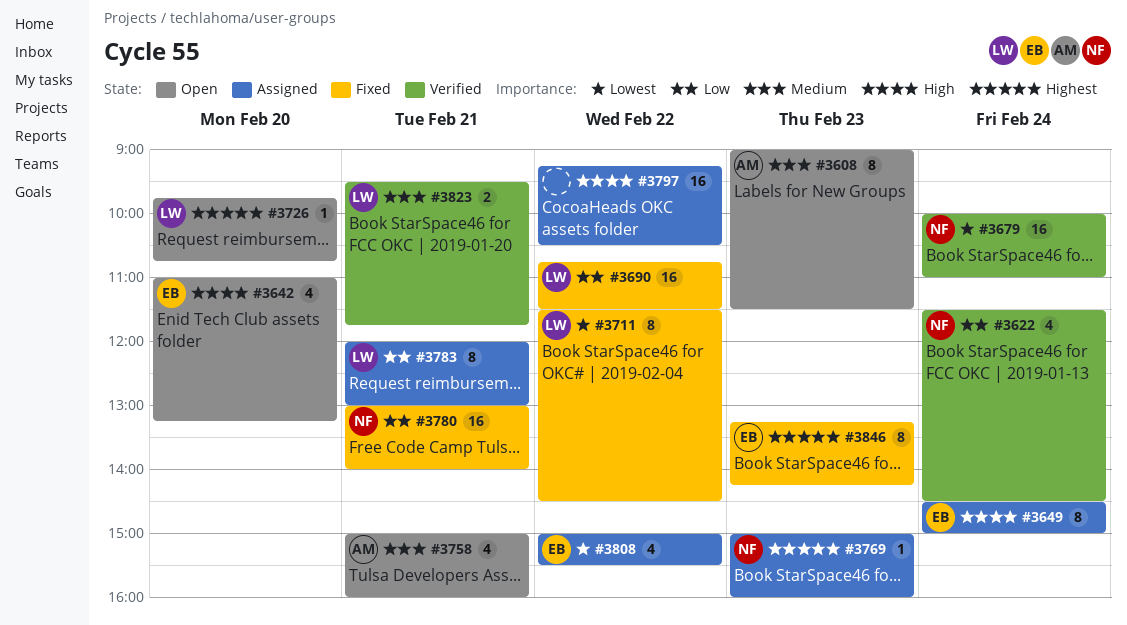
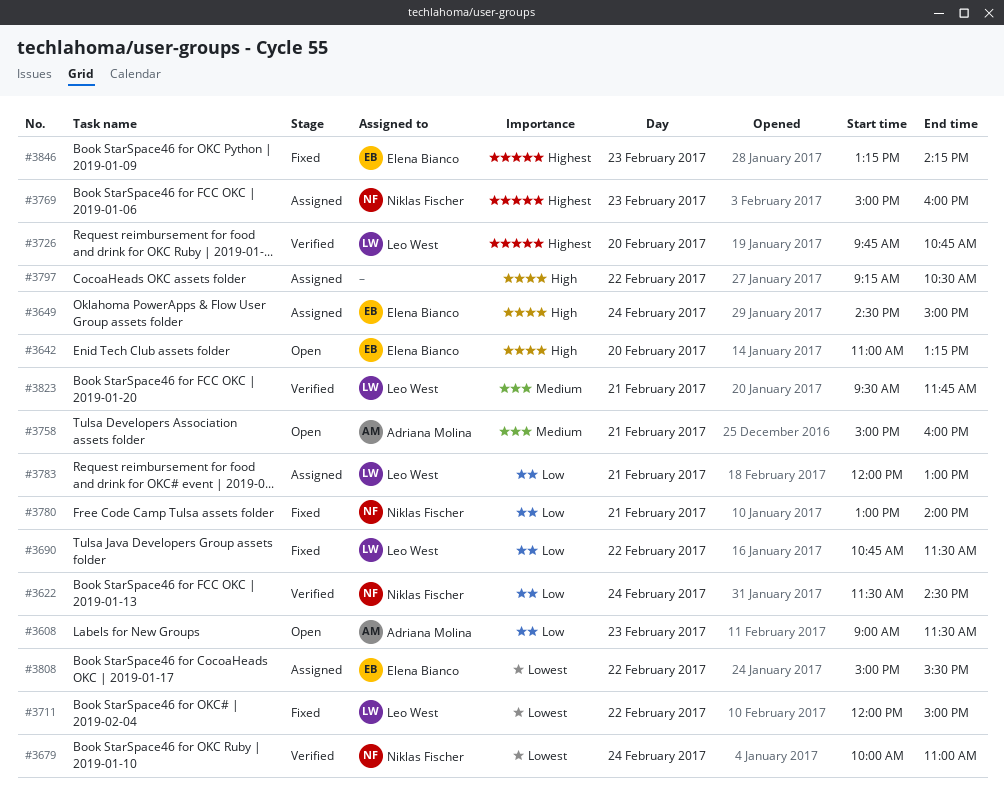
#3608, priority: Medium -> Low
#3711, begins: 11:30 -> 12:00
#3711, ends: 14:30 -> 15:00
#3726, status: Open -> Verified

